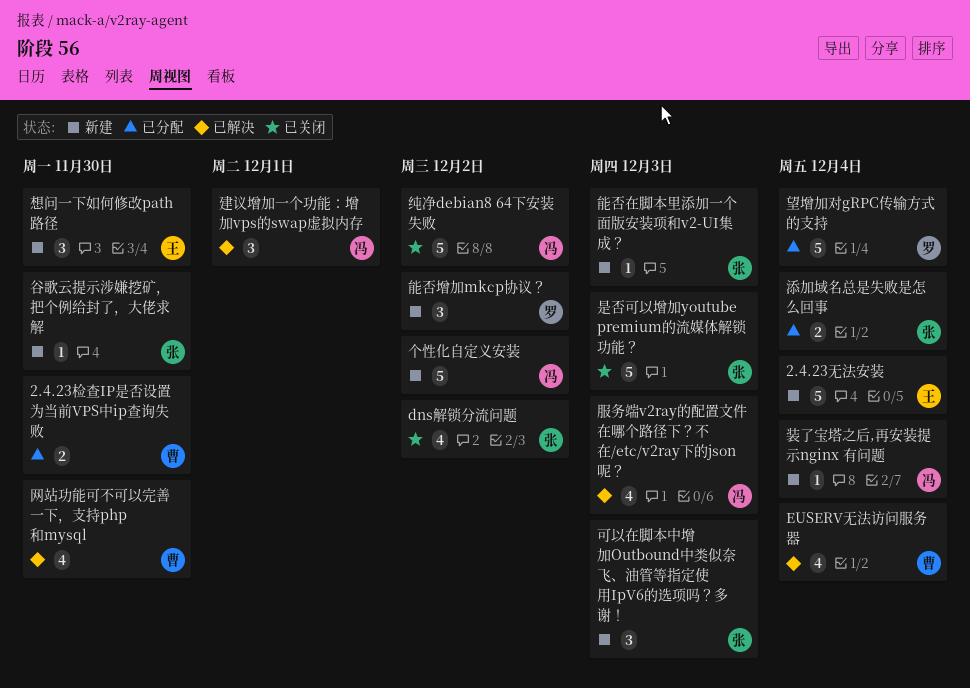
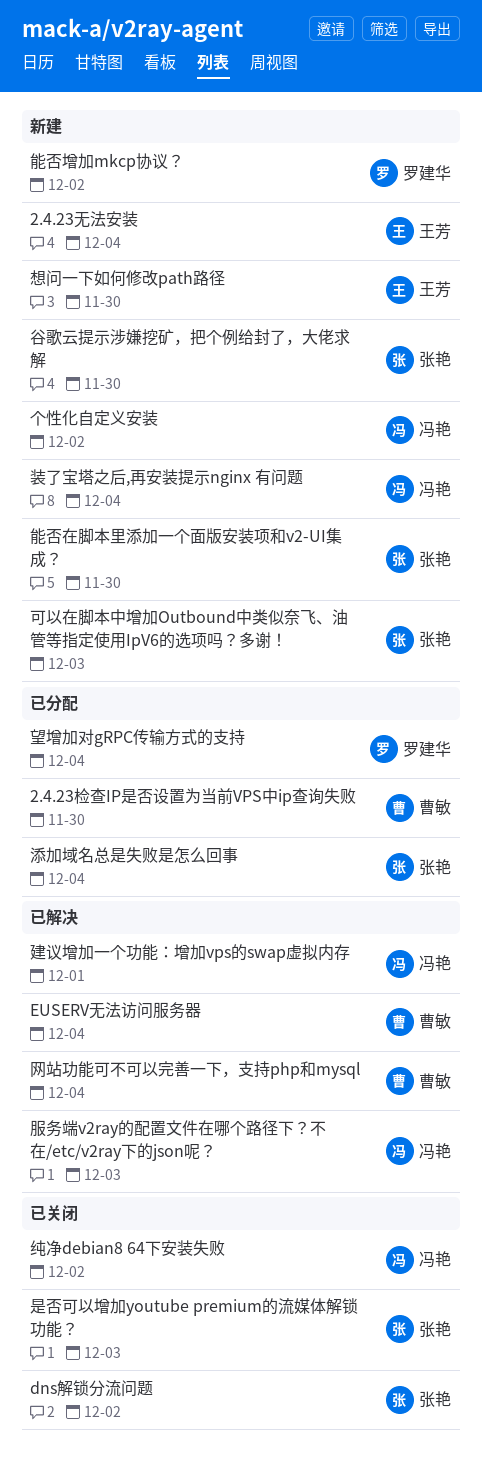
网站功能可不可以完善一下，支持php和mysql, due: Nov 30 -> Dec 4
能否在脚本里添加一个面版安装项和v2-UI集成？, due: Dec 3 -> Nov 30

